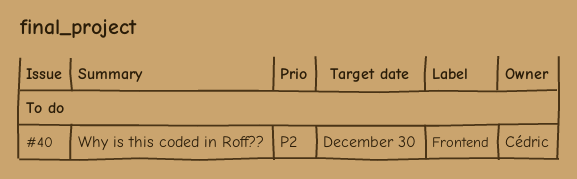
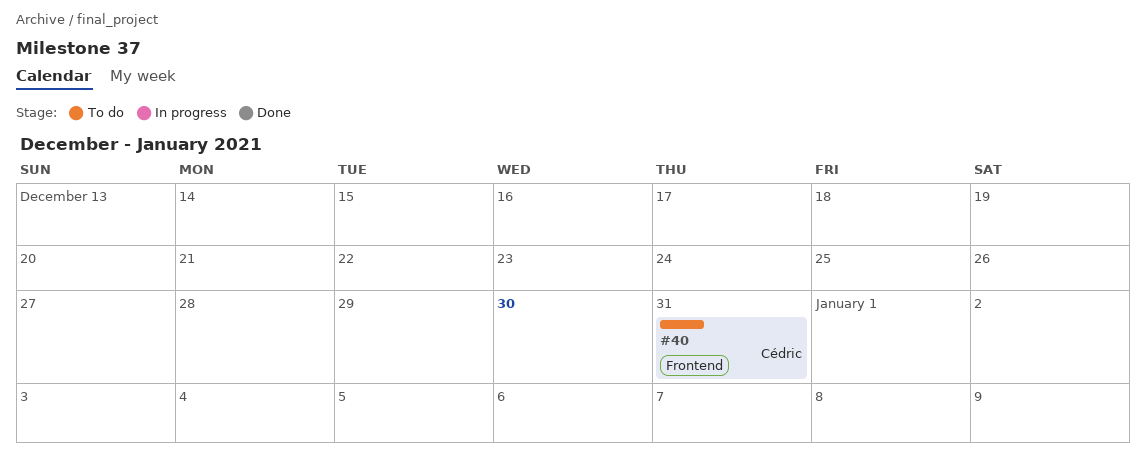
#40, due: Dec 30 -> Dec 31

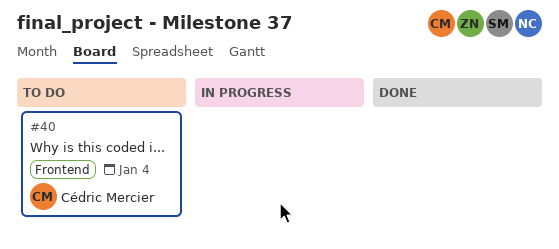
#40, due: Dec 31 -> Jan 4

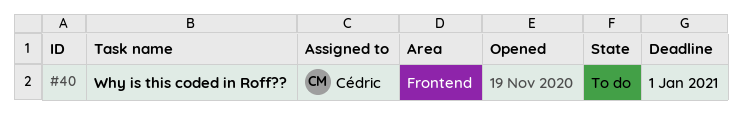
#40, due: Jan 4 -> Jan 1

